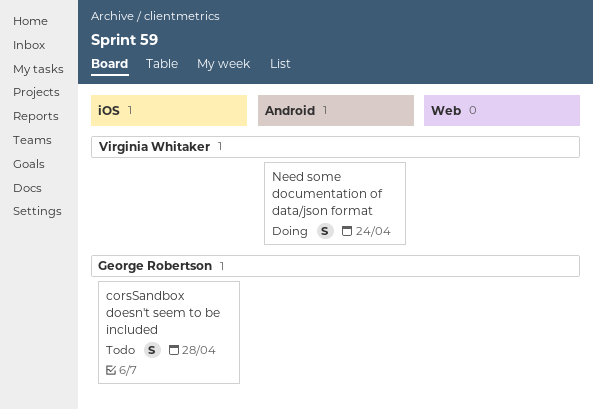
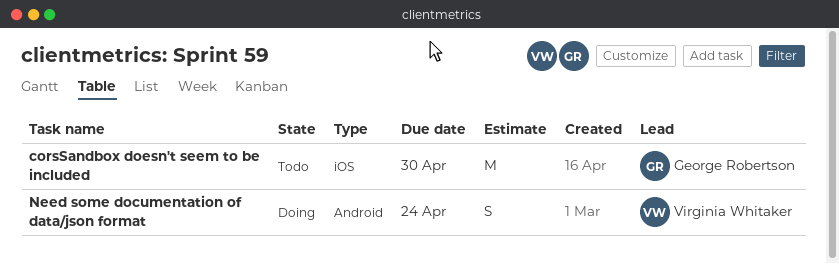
corsSandbox doesn't seem to be included, estimate: S -> M
corsSandbox doesn't seem to be included, due: Apr 28 -> Apr 30

